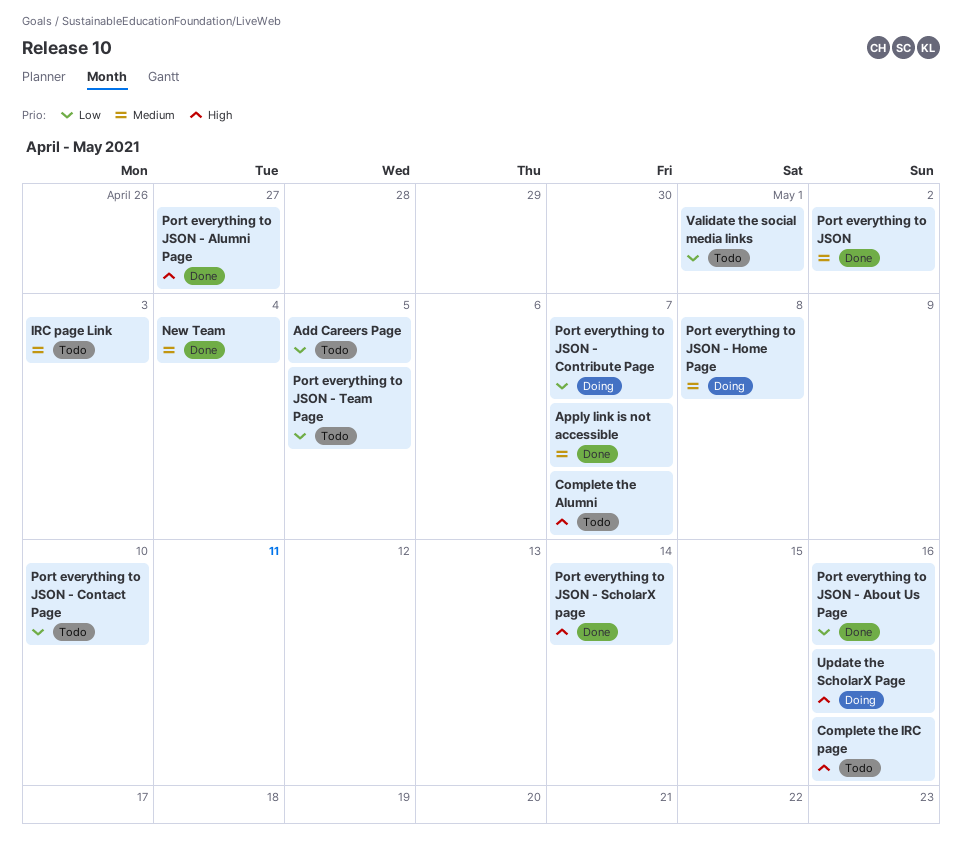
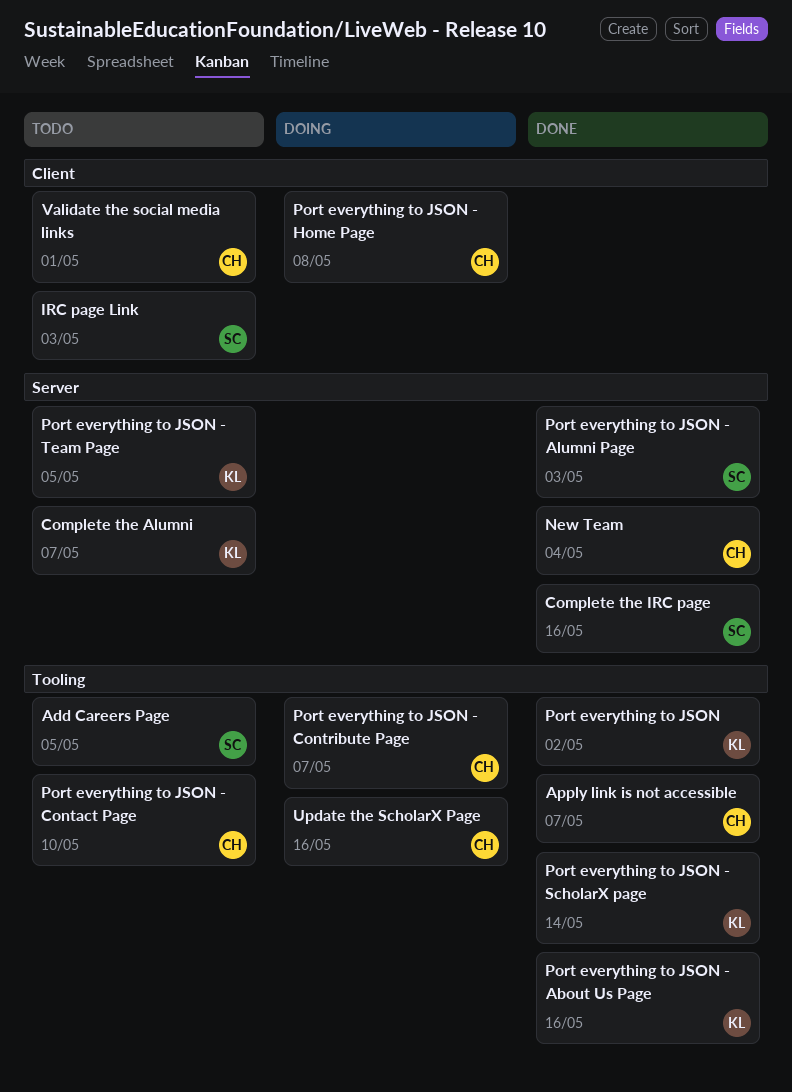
Complete the IRC page, status: Todo -> Done
Port everything to JSON - Alumni Page, due: Apr 27 -> May 3

